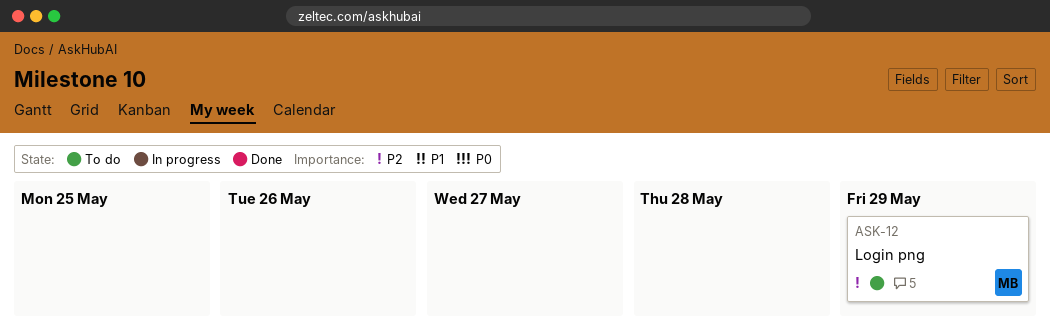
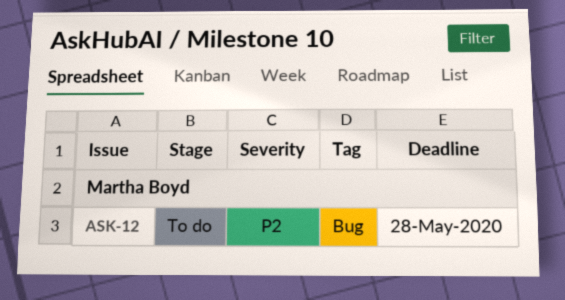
ASK-12, due: May 29 -> May 28

